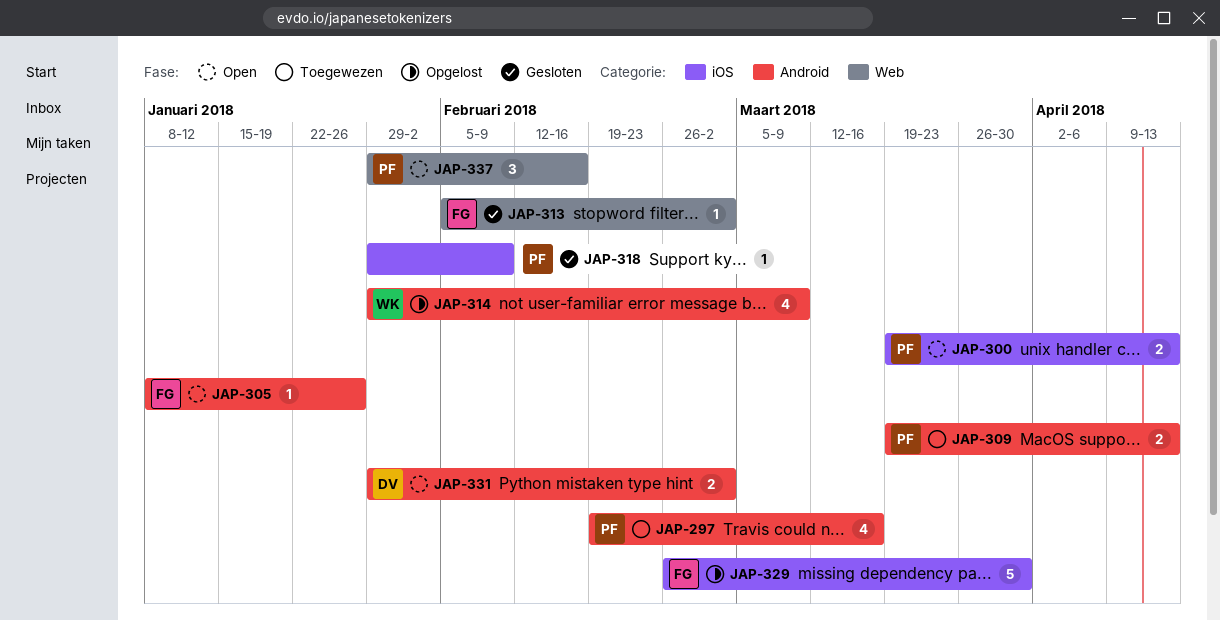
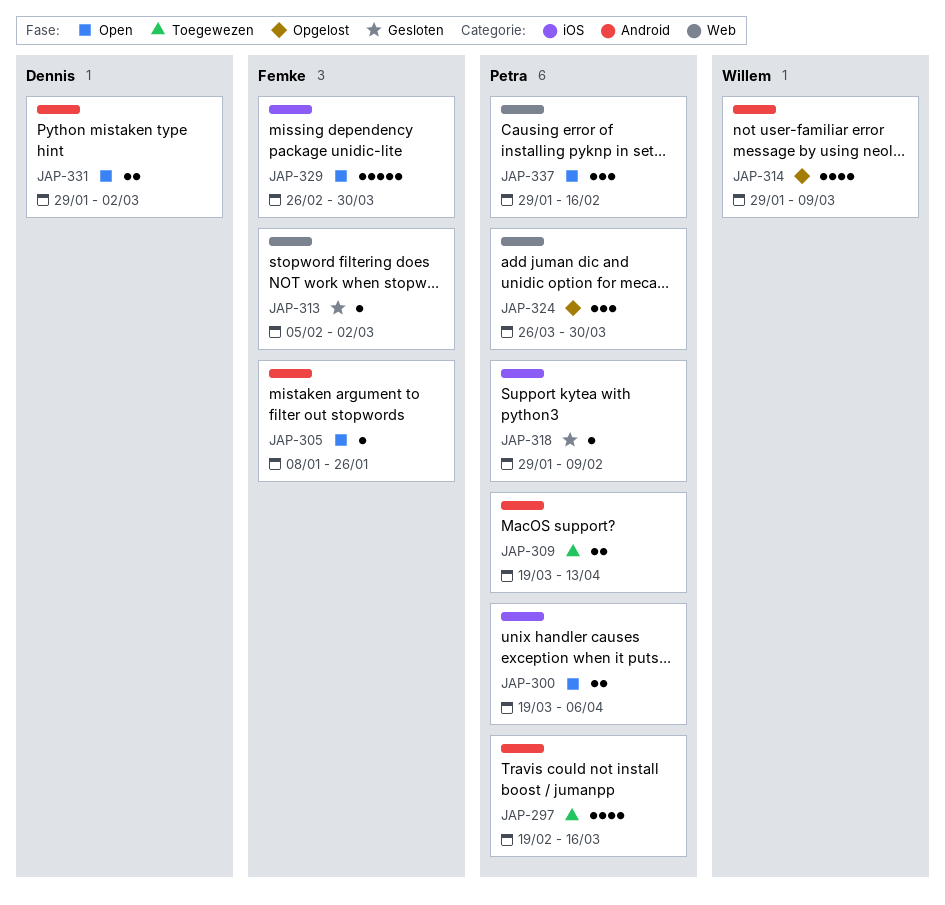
JAP-300, due: Apr 13 -> Apr 6
JAP-324: none -> present
JAP-329, status: Opgelost -> Open

